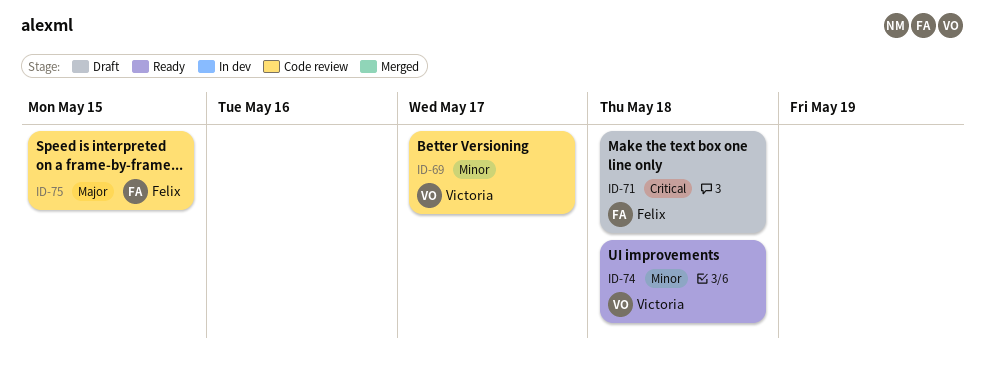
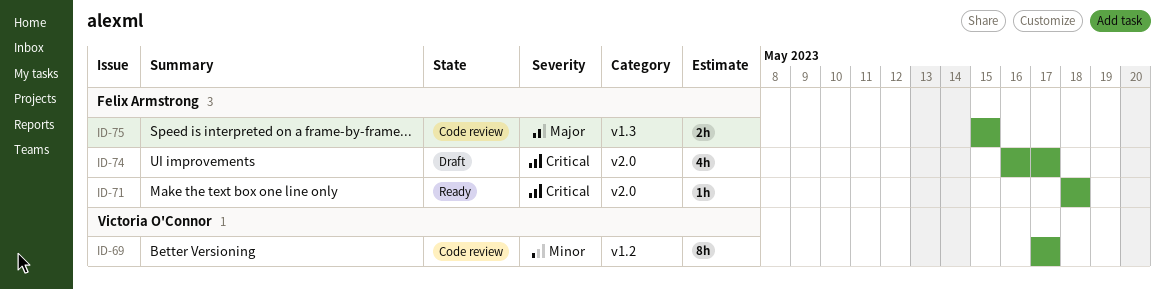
ID-71, status: Draft -> Ready
ID-74, status: Ready -> Draft
ID-74, owner: Victoria O'Connor -> Felix Armstrong
ID-74, priority: Minor -> Critical
ID-74, due: May 18 -> May 17

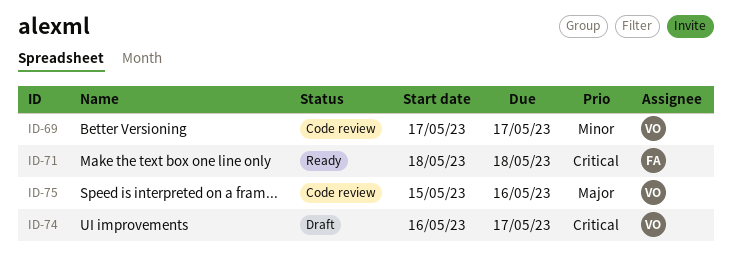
ID-74, owner: Felix Armstrong -> Victoria O'Connor
ID-75, owner: Felix Armstrong -> Victoria O'Connor
ID-75, due: May 15 -> May 16

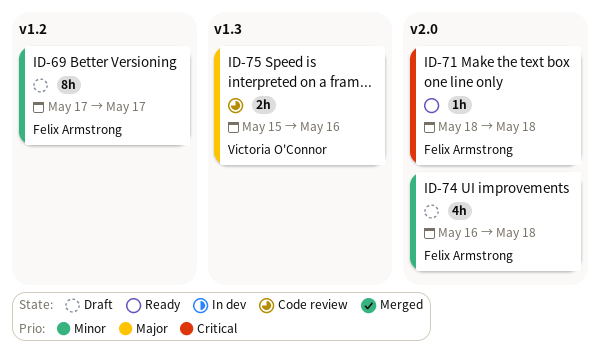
ID-69, status: Code review -> Draft
ID-69, owner: Victoria O'Connor -> Felix Armstrong
ID-74, owner: Victoria O'Connor -> Felix Armstrong
ID-74, priority: Critical -> Minor
ID-74, due: May 17 -> May 18

